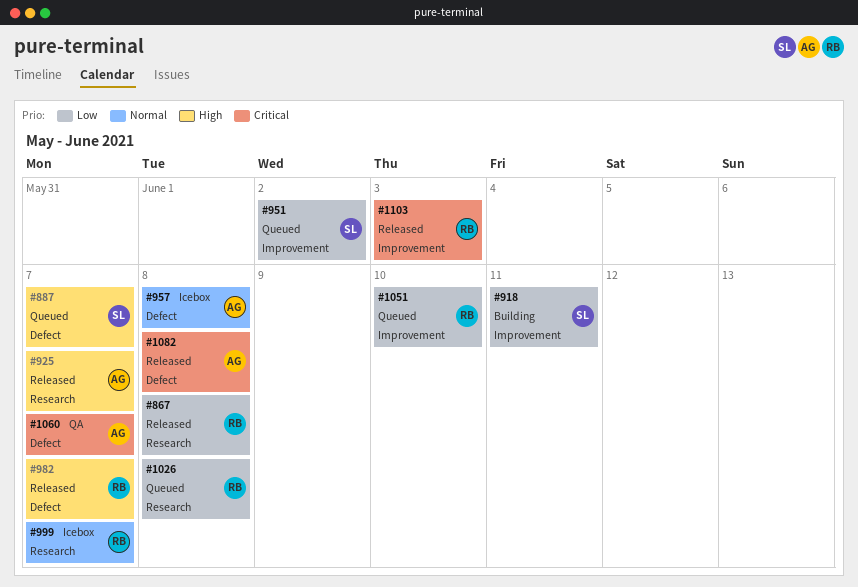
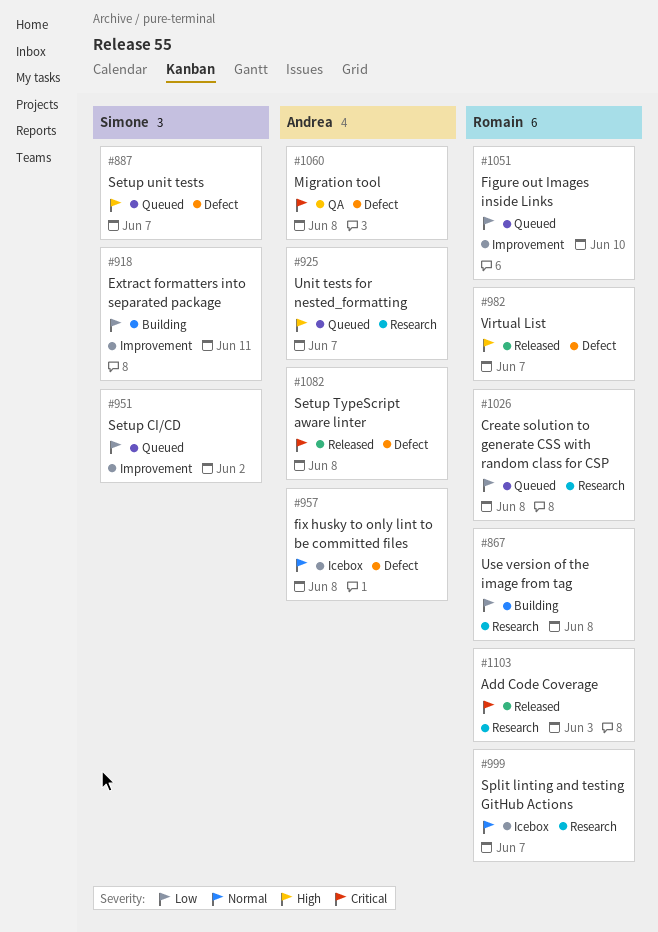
#867, status: Released -> Building
#925, status: Released -> Queued
#1060, due: Jun 7 -> Jun 8
#1103, label: Improvement -> Research

